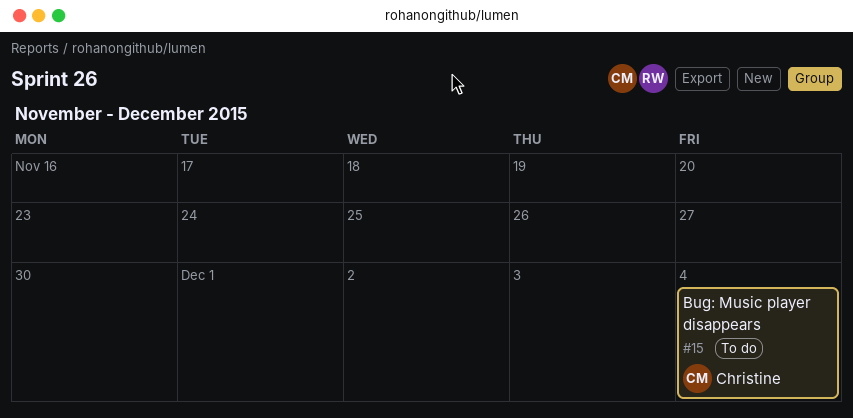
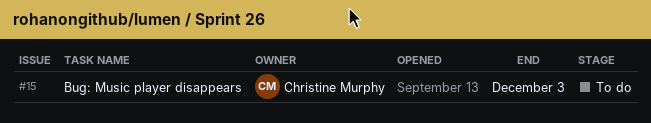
#15, due: Dec 4 -> Dec 3

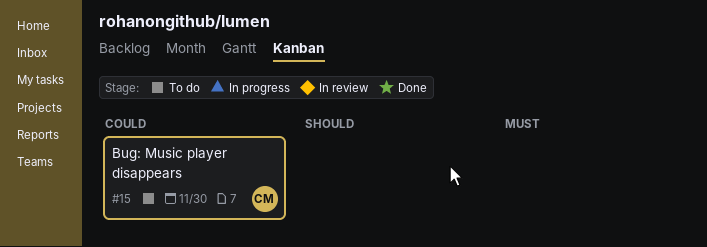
#15, due: Dec 3 -> Nov 30

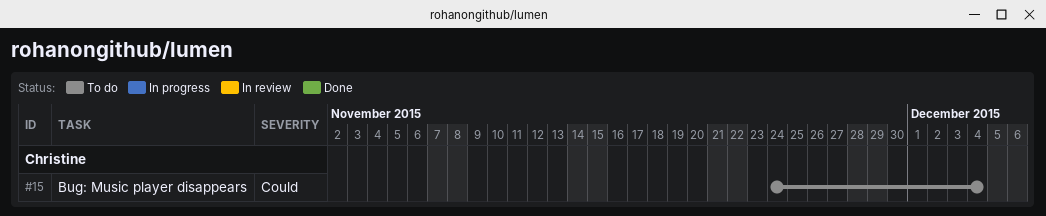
#15, due: Nov 30 -> Dec 4

